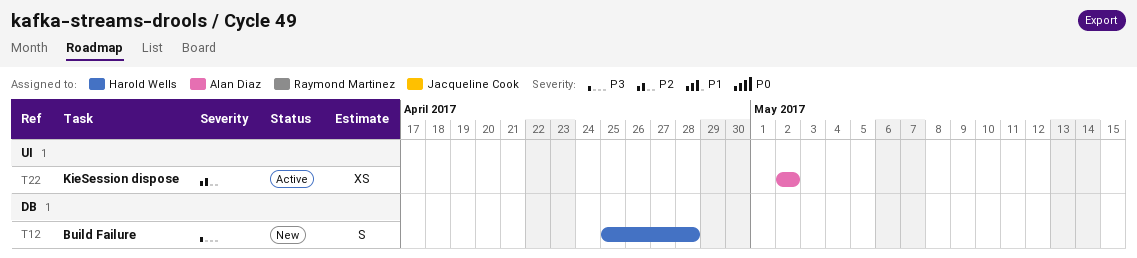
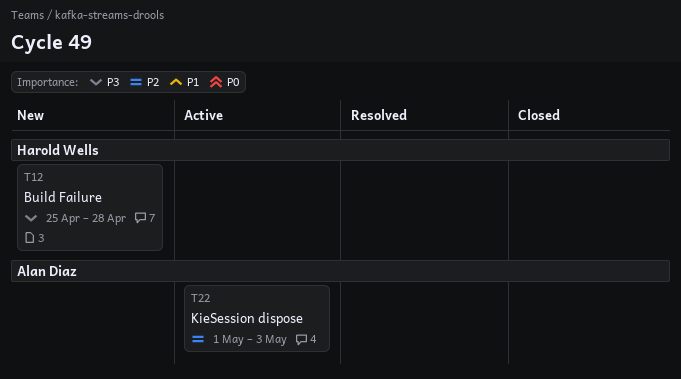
T22, start: May 2 -> May 1
T22, due: May 2 -> May 3

